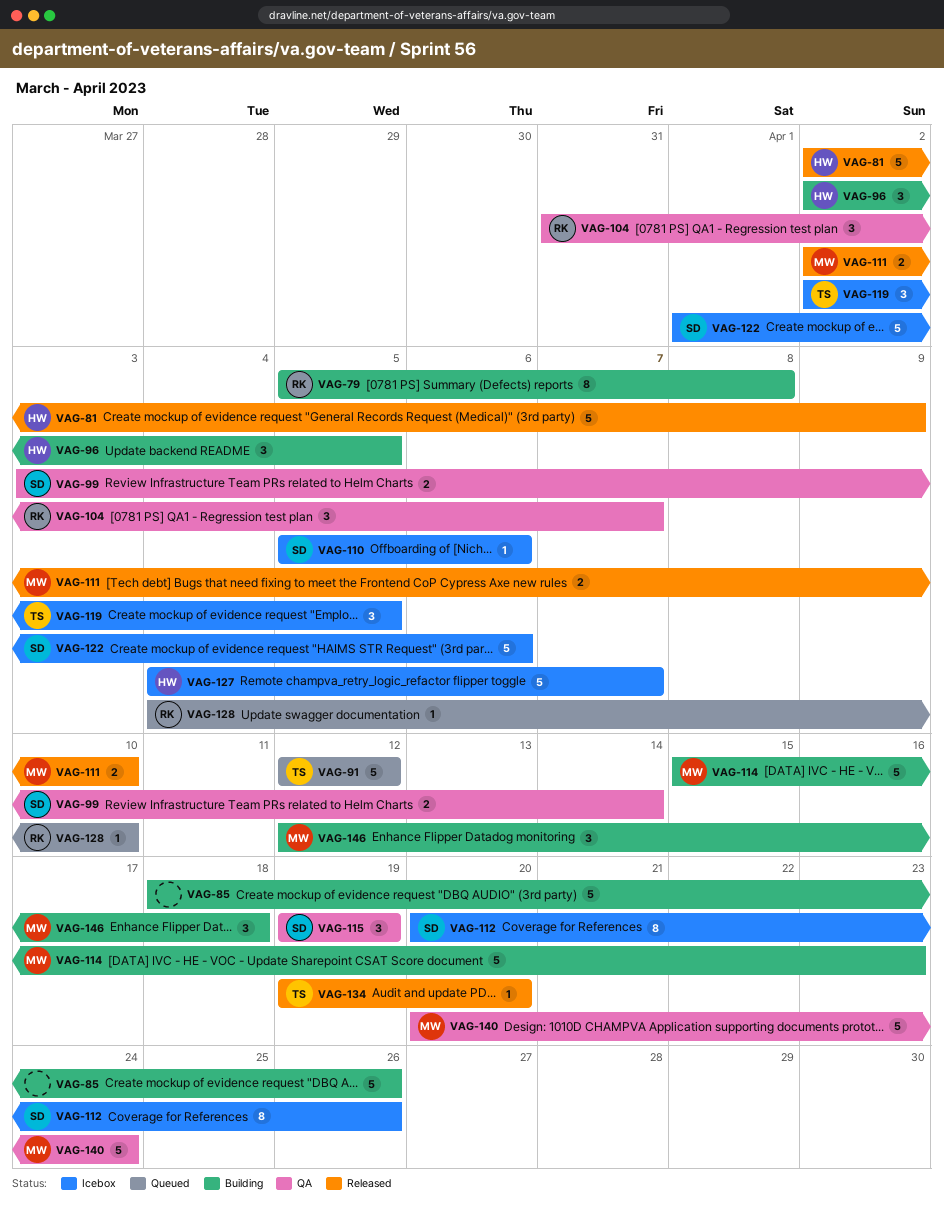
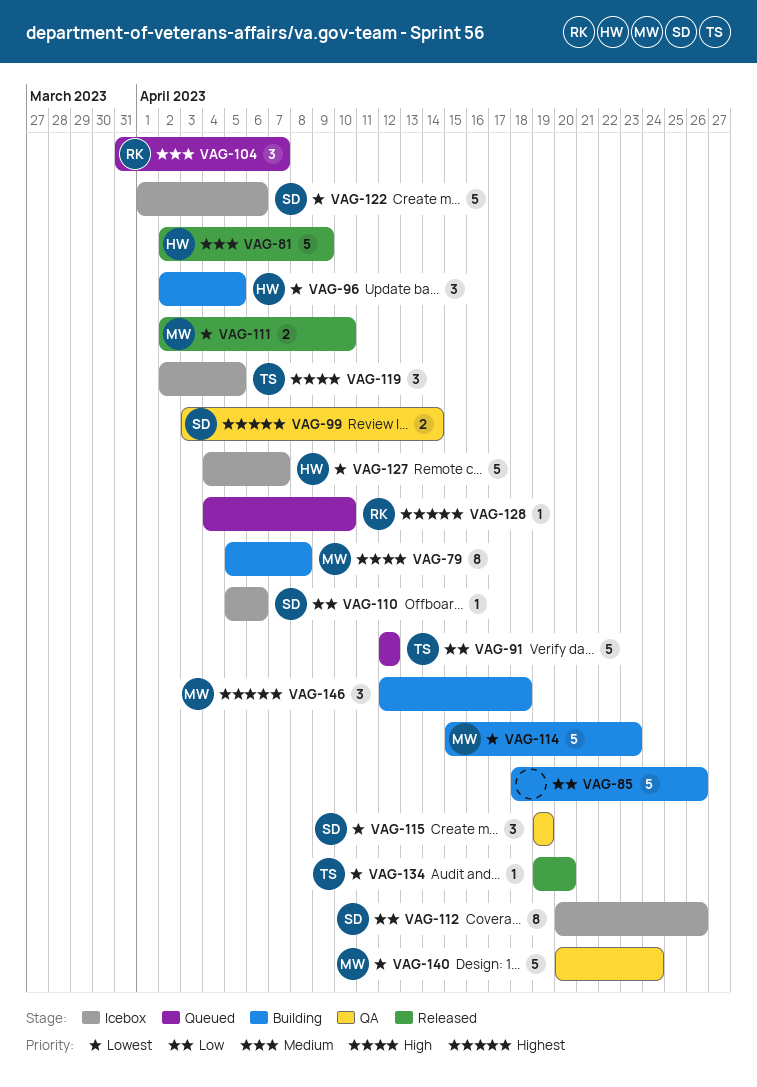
VAG-79, owner: RK -> MW
VAG-104, status: QA -> Queued

